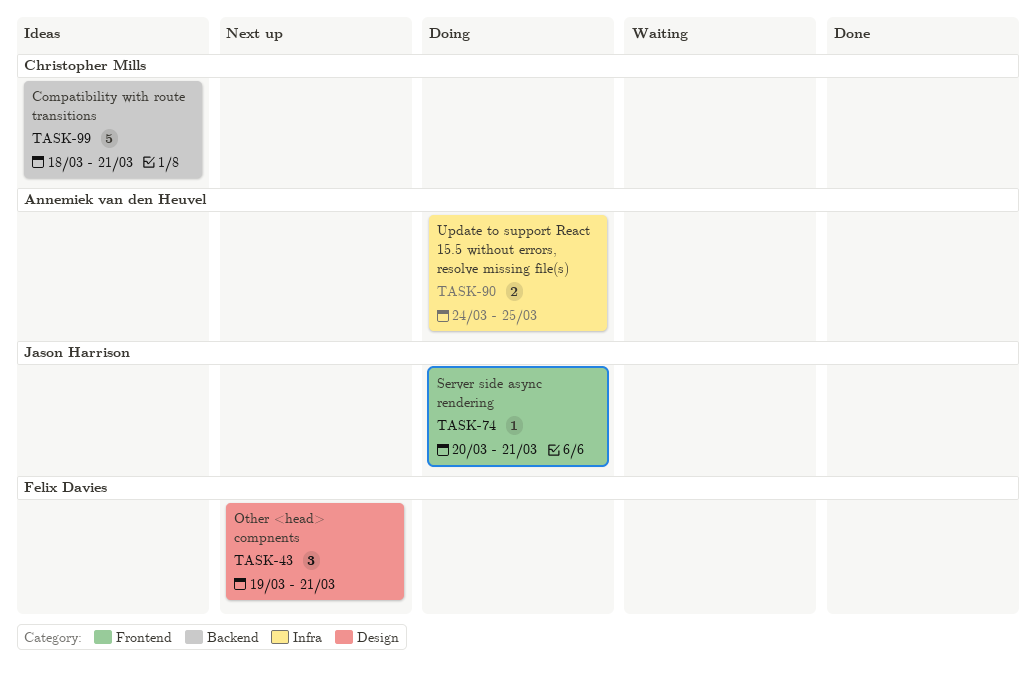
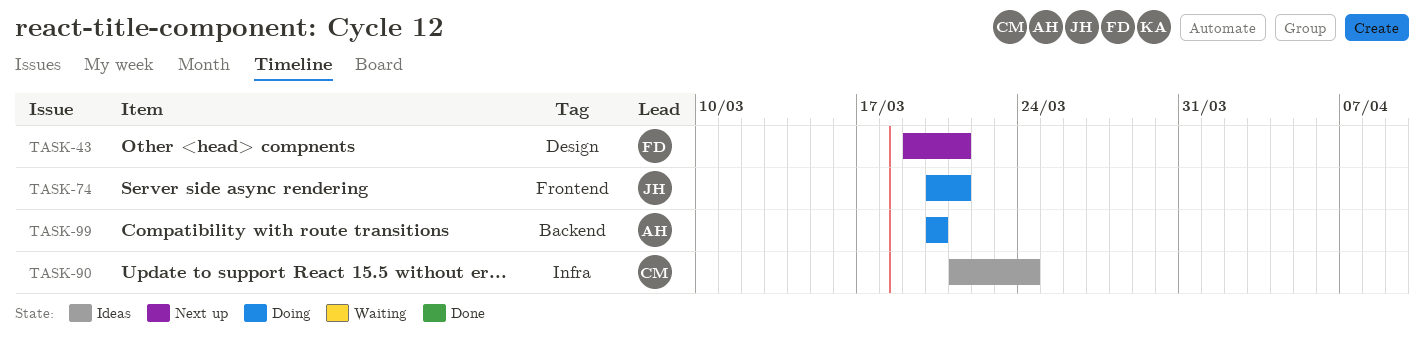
TASK-90, status: Doing -> Ideas
TASK-90, owner: Annemiek van den Heuvel -> Christopher Mills
TASK-90, start: Mar 24 -> Mar 21
TASK-90, due: Mar 25 -> Mar 24
TASK-99, status: Ideas -> Doing
TASK-99, owner: Christopher Mills -> Annemiek van den Heuvel
TASK-99, start: Mar 18 -> Mar 20
TASK-99, due: Mar 21 -> Mar 20

